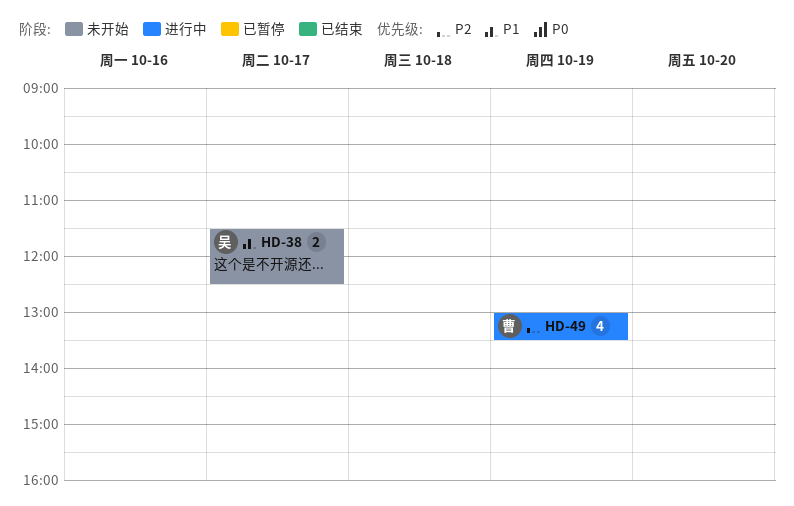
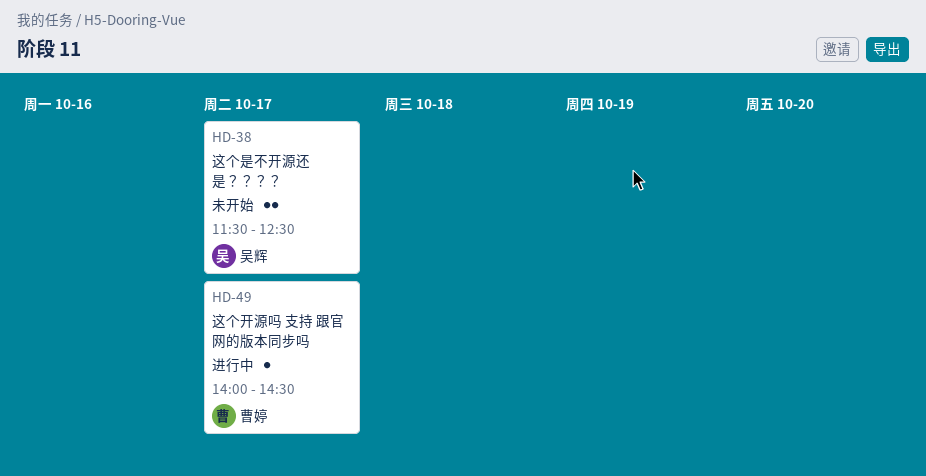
HD-49, estimate: 4 -> 1
HD-49, day: Oct 19 -> Oct 17
HD-49, begins: 13:00 -> 14:00
HD-49, ends: 13:30 -> 14:30

